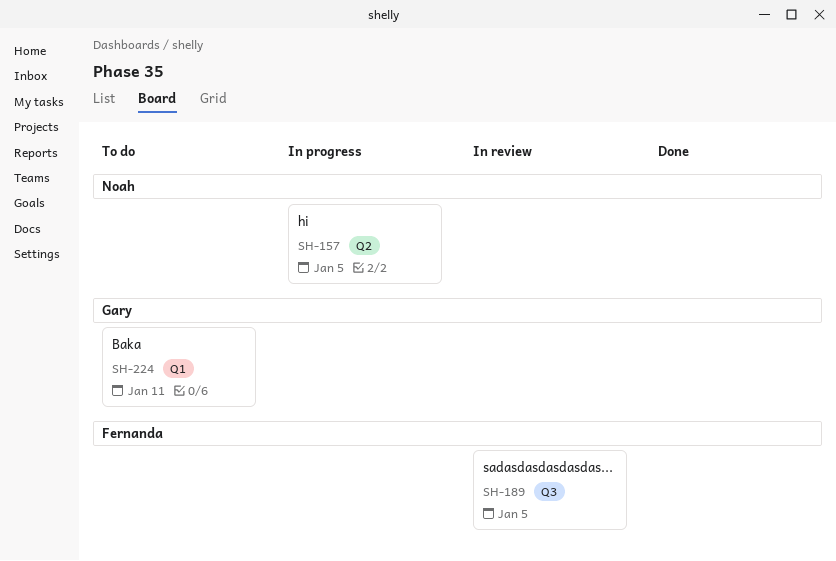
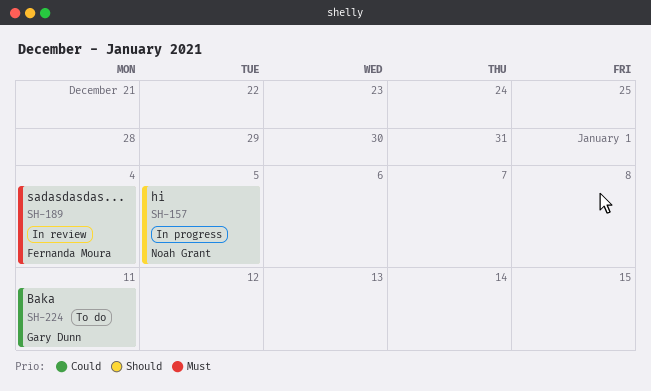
SH-189, due: Jan 5 -> Jan 4

